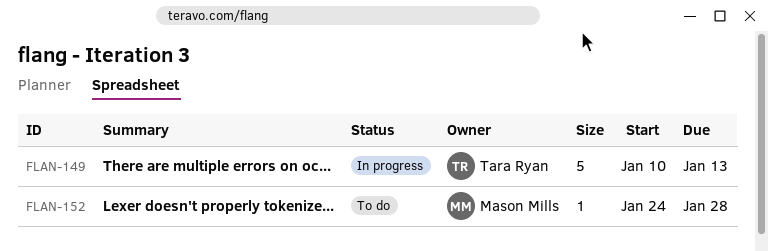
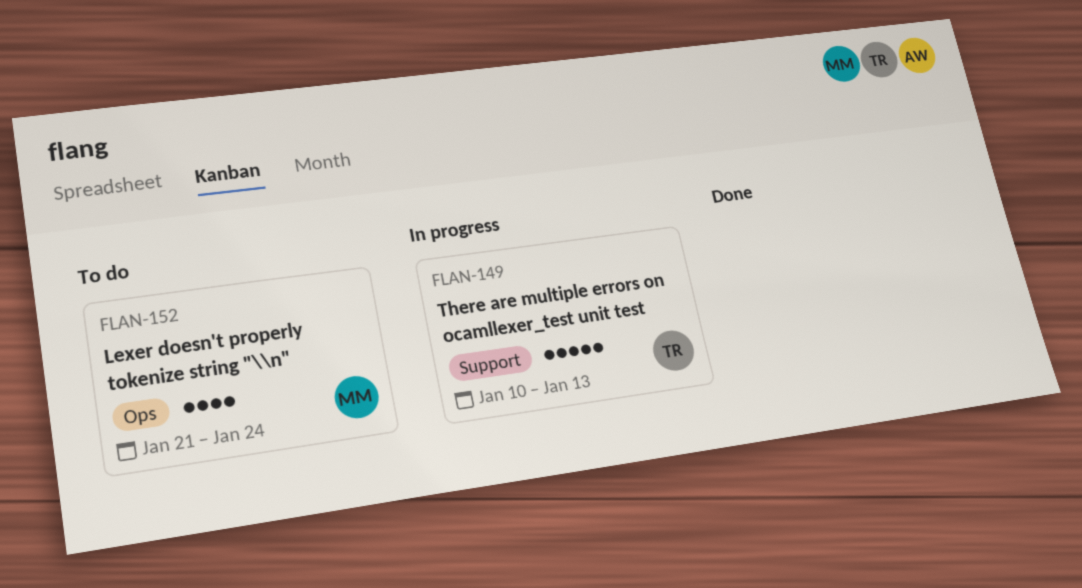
FLAN-152, estimate: 1 -> 4
FLAN-152, start: Jan 24 -> Jan 21
FLAN-152, due: Jan 28 -> Jan 24

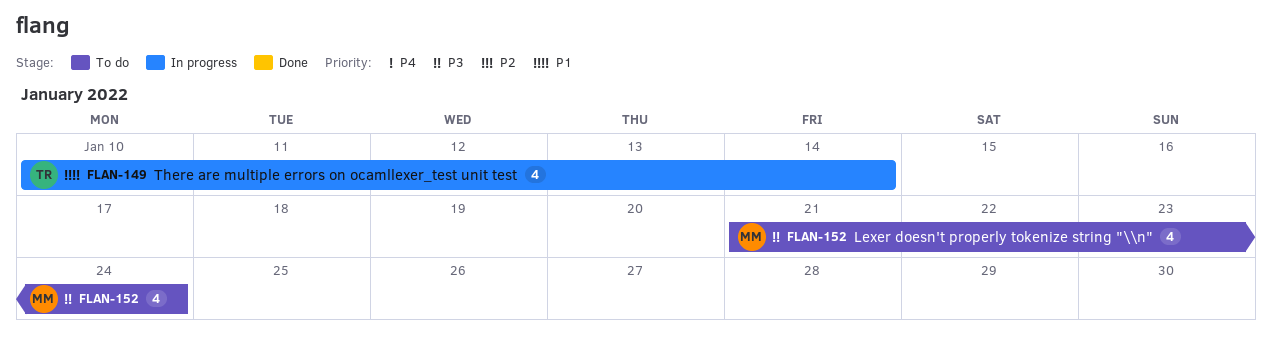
FLAN-149, estimate: 5 -> 4
FLAN-149, due: Jan 13 -> Jan 14

